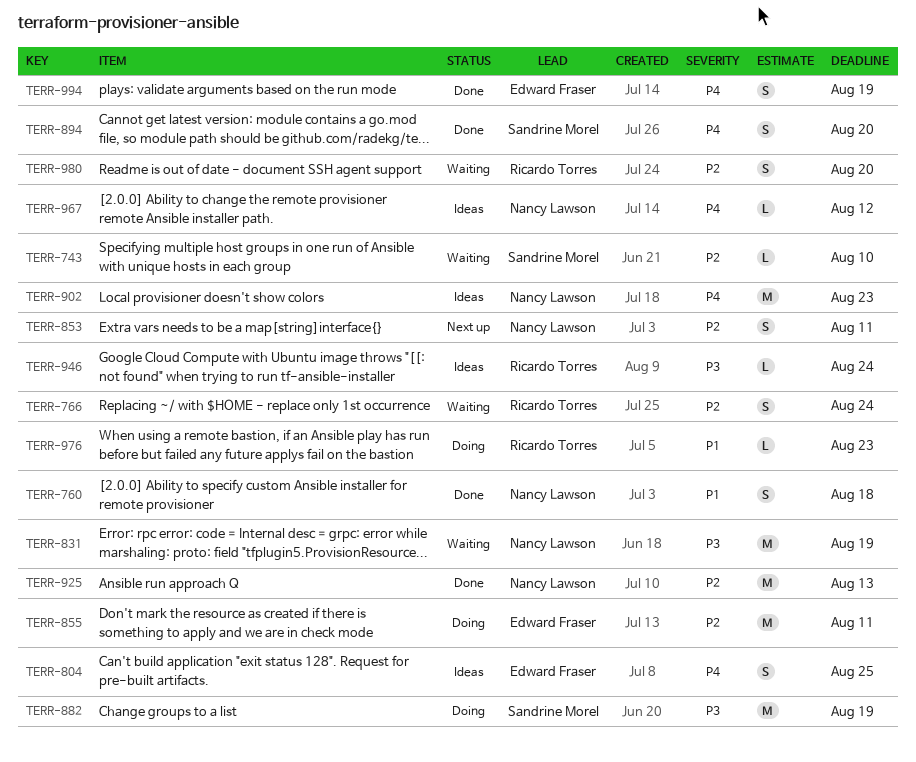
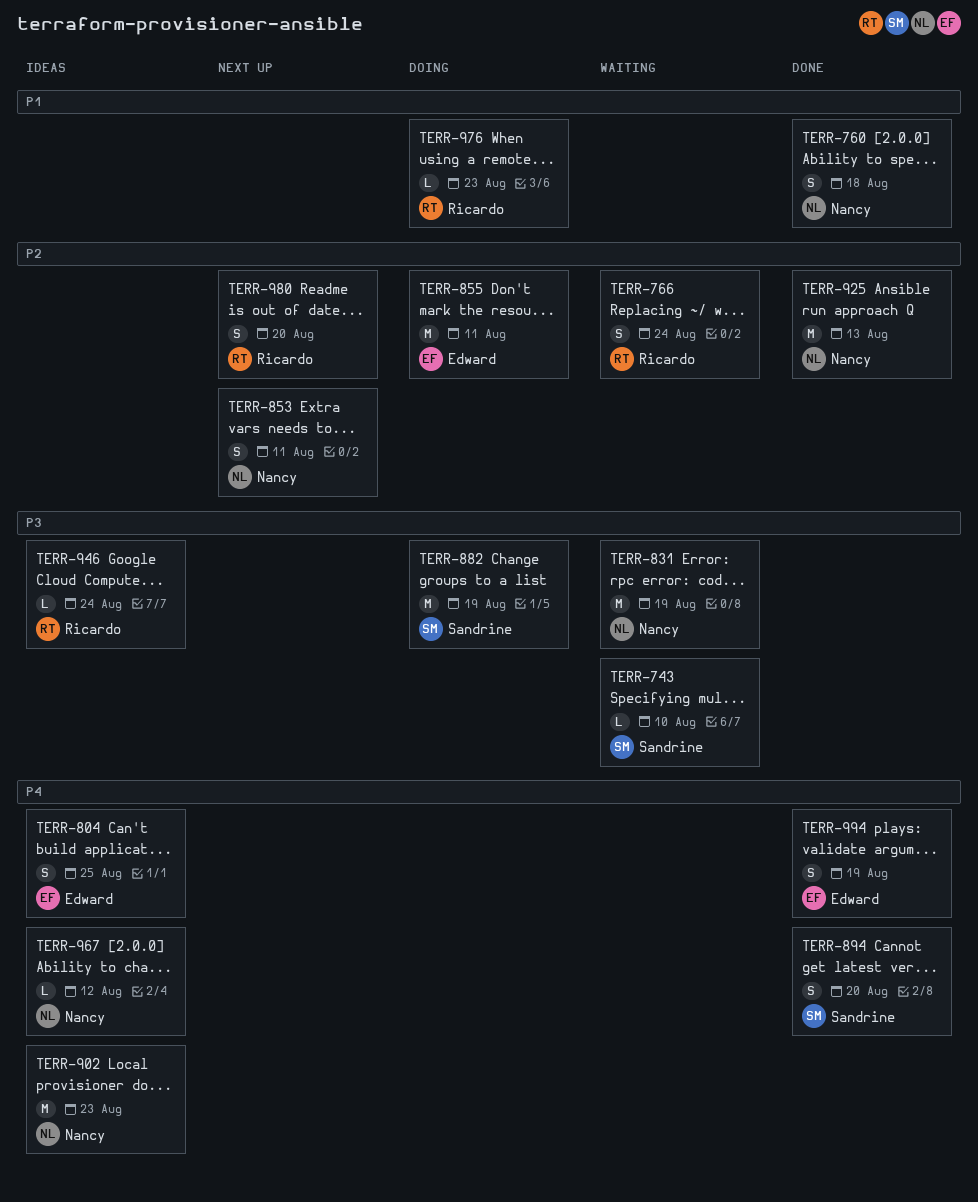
TERR-743, priority: P2 -> P3
TERR-980, status: Waiting -> Next up

